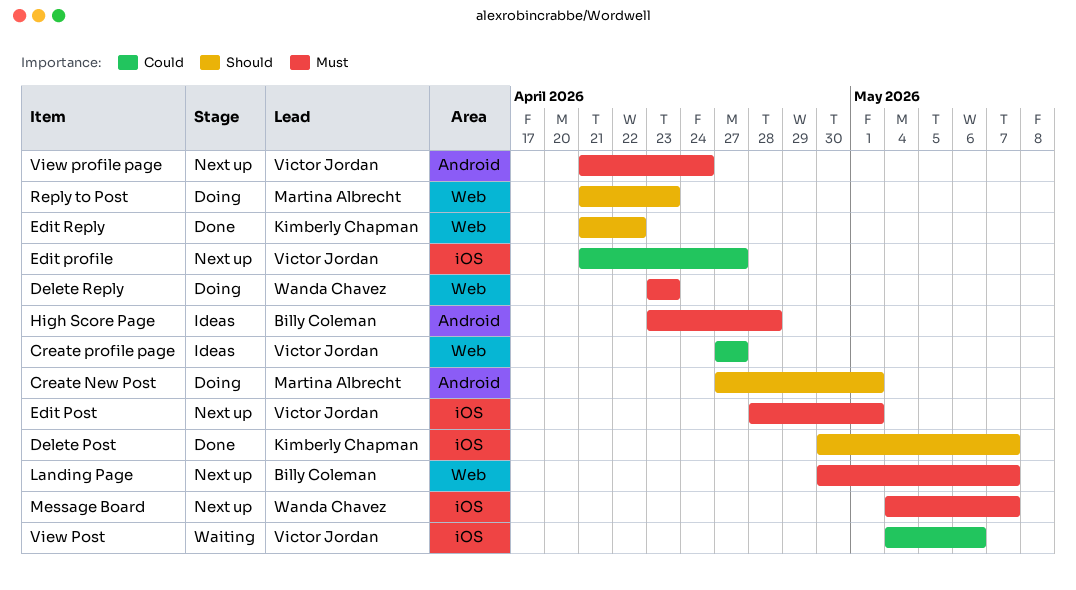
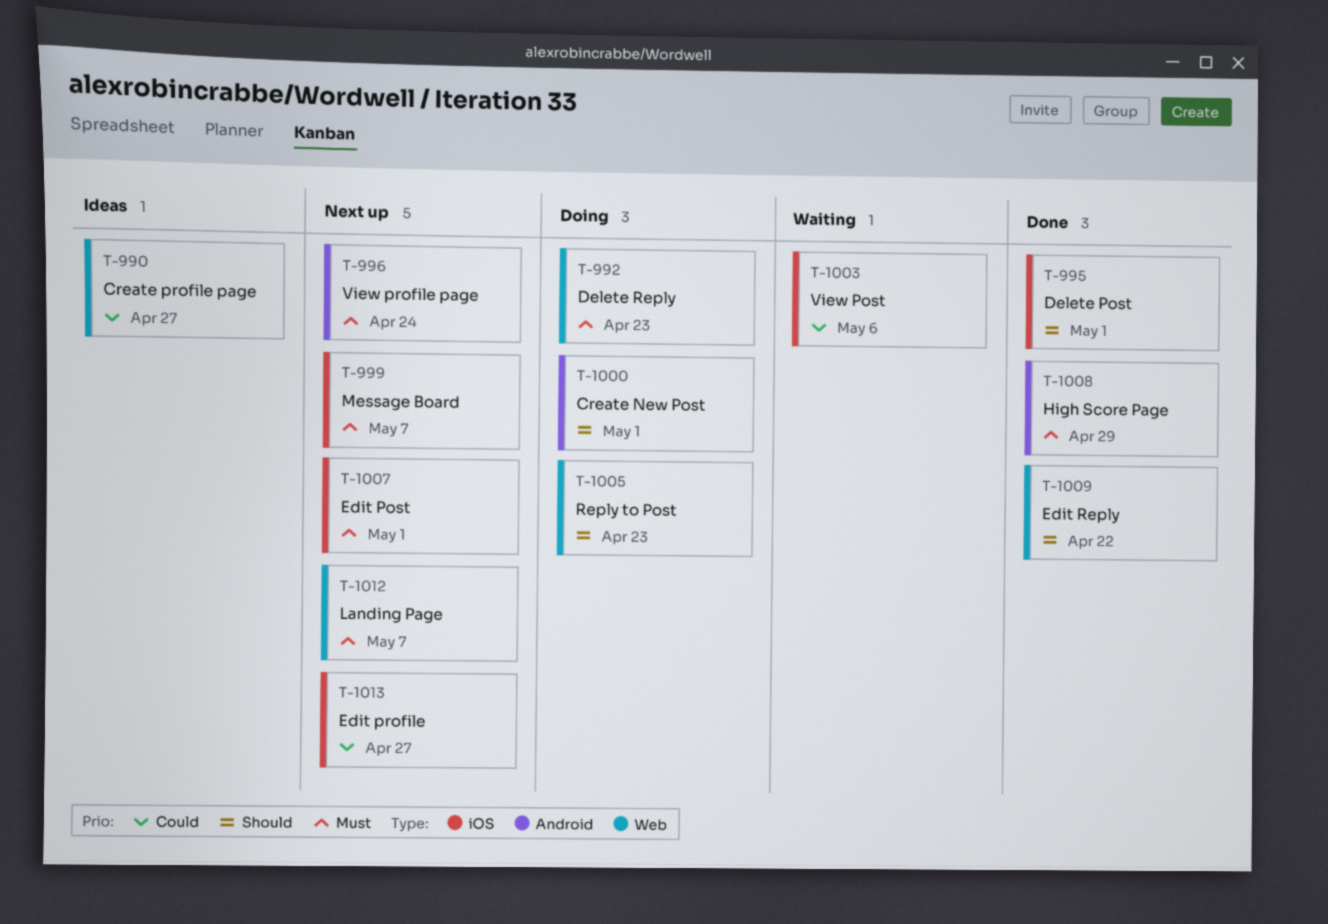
Delete Post, due: May 7 -> May 1
High Score Page, status: Ideas -> Done
High Score Page, due: Apr 28 -> Apr 29

